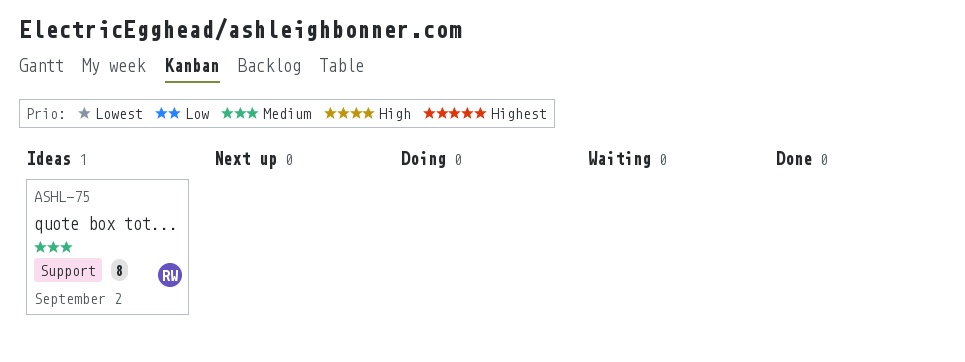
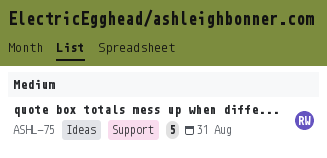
ASHL-75, estimate: 8 -> 5
ASHL-75, due: Sep 2 -> Aug 31

